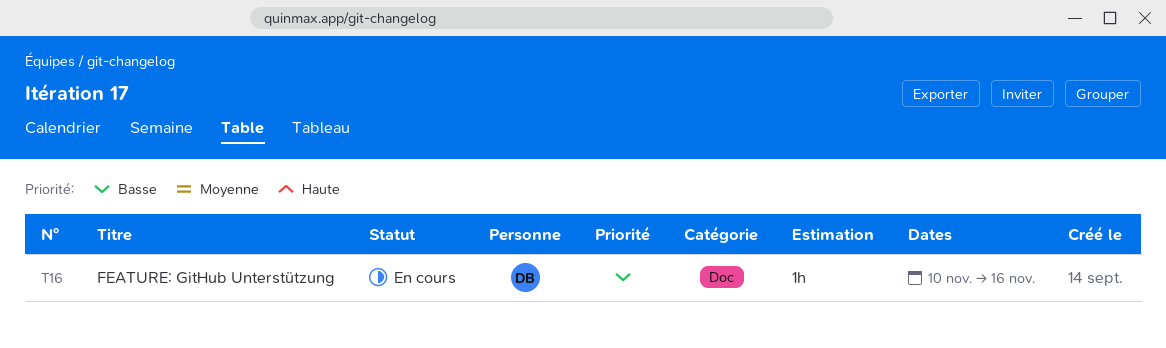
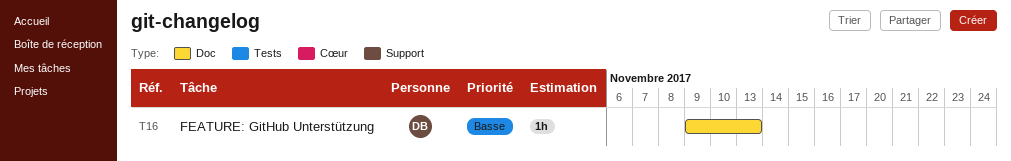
T16, start: Nov 10 -> Nov 9
T16, due: Nov 16 -> Nov 13

